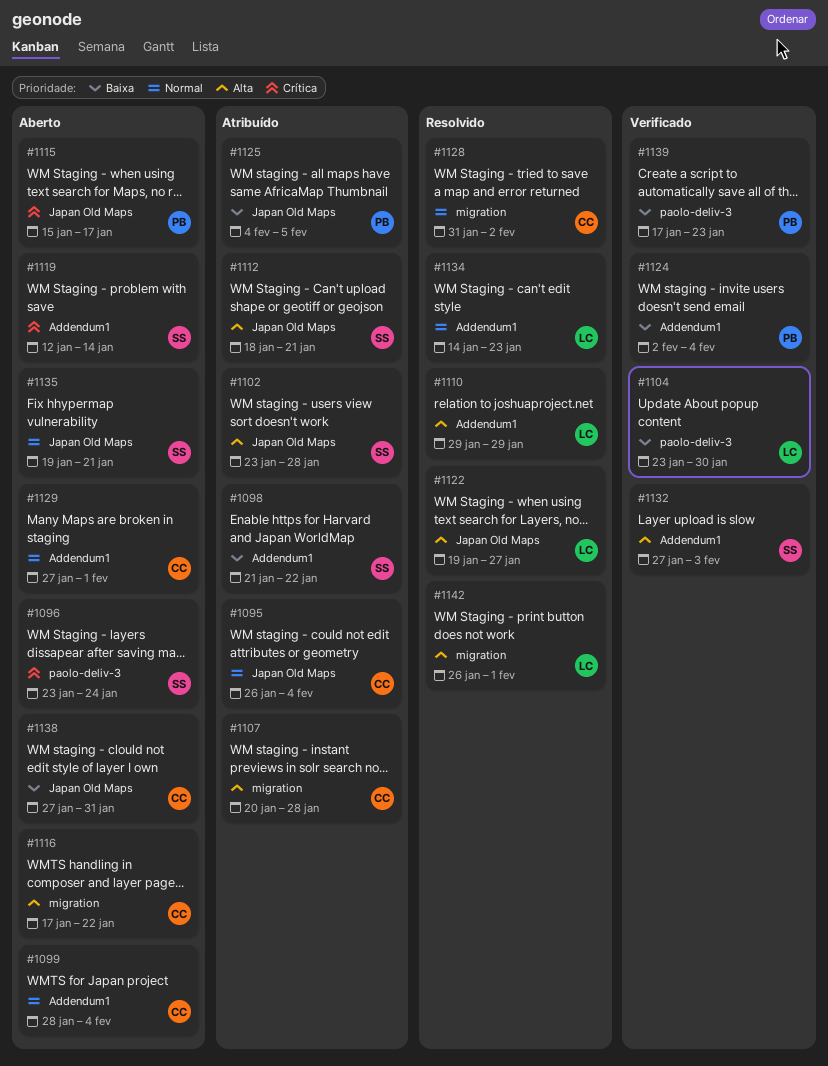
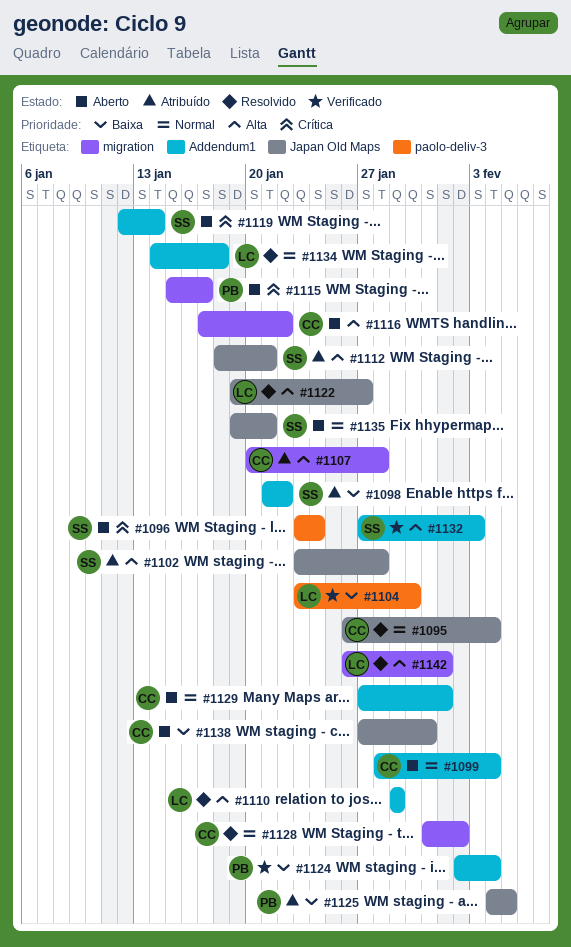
#1095, status: Atribuído -> Resolvido
#1115, label: Japan Old Maps -> migration
#1134, due: Jan 23 -> Jan 18
#1139: present -> none

